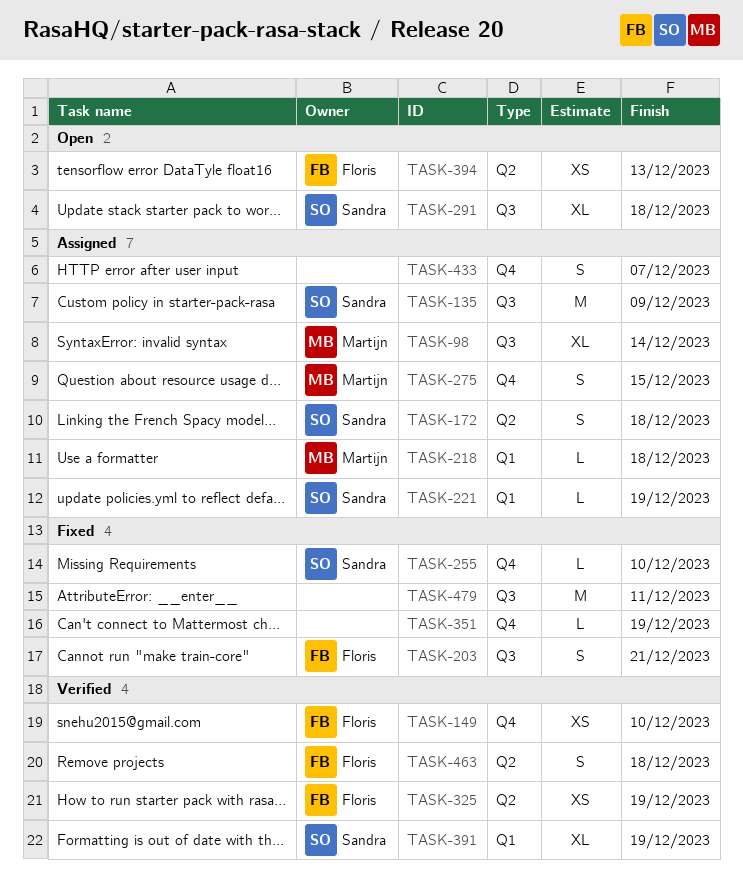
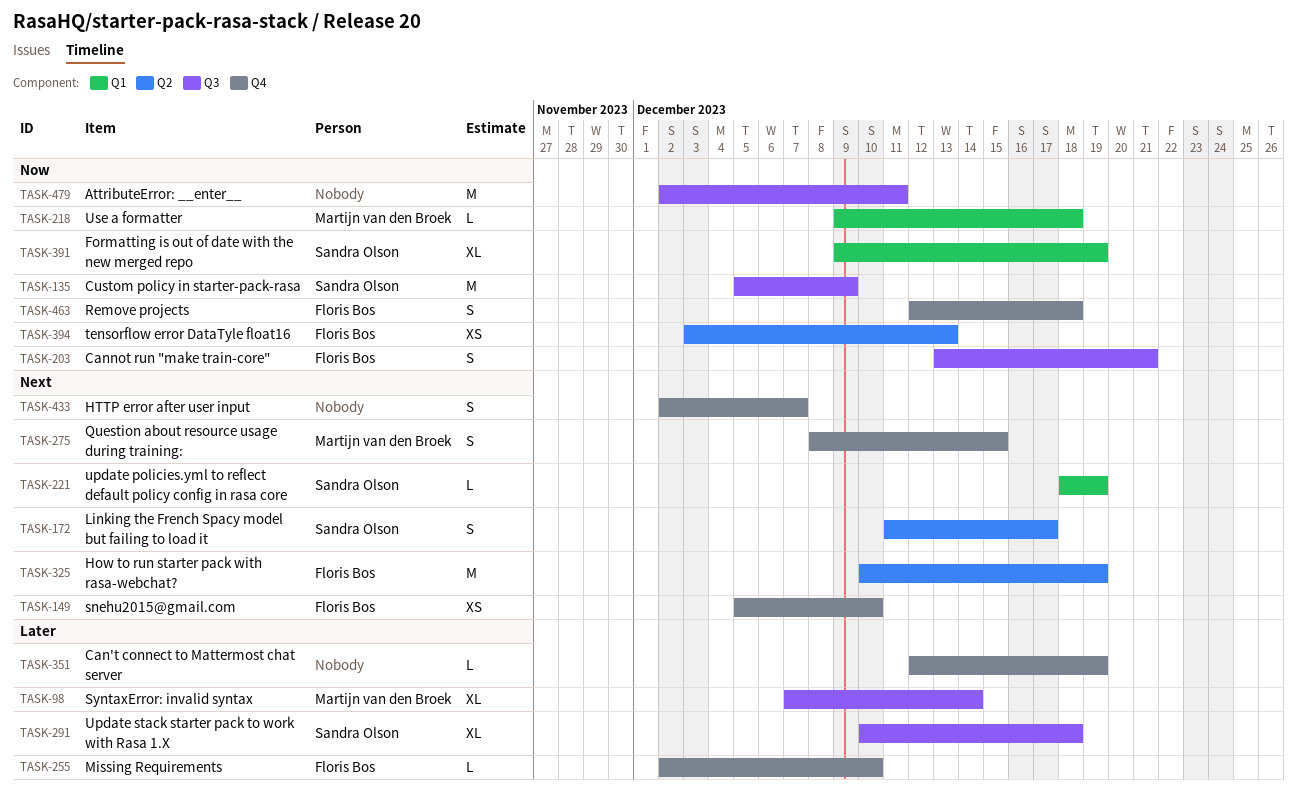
TASK-172, due: Dec 18 -> Dec 17
TASK-255, owner: Sandra Olson -> Floris Bos
TASK-325, estimate: XS -> M
TASK-463, label: Q2 -> Q4

